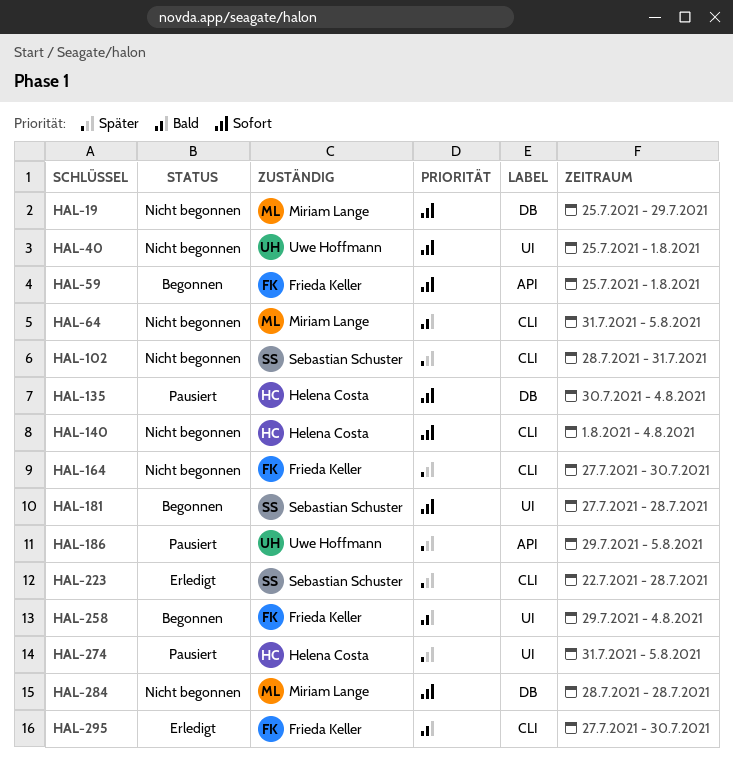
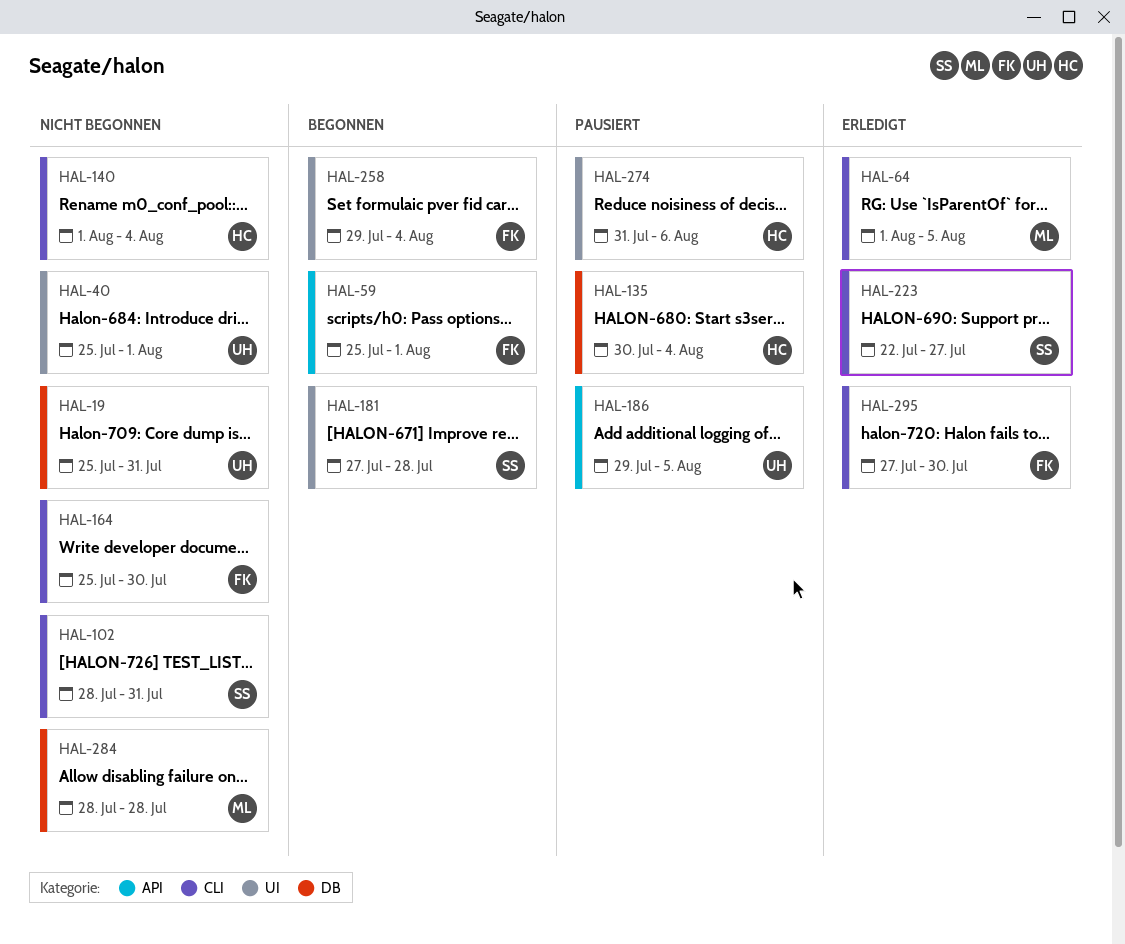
HAL-19, owner: Miriam Lange -> Uwe Hoffmann
HAL-19, due: Jul 29 -> Jul 31
HAL-64, status: Nicht begonnen -> Erledigt
HAL-64, start: Jul 31 -> Aug 1
HAL-164, start: Jul 27 -> Jul 25
HAL-223, due: Jul 28 -> Jul 27
HAL-274, due: Aug 5 -> Aug 6

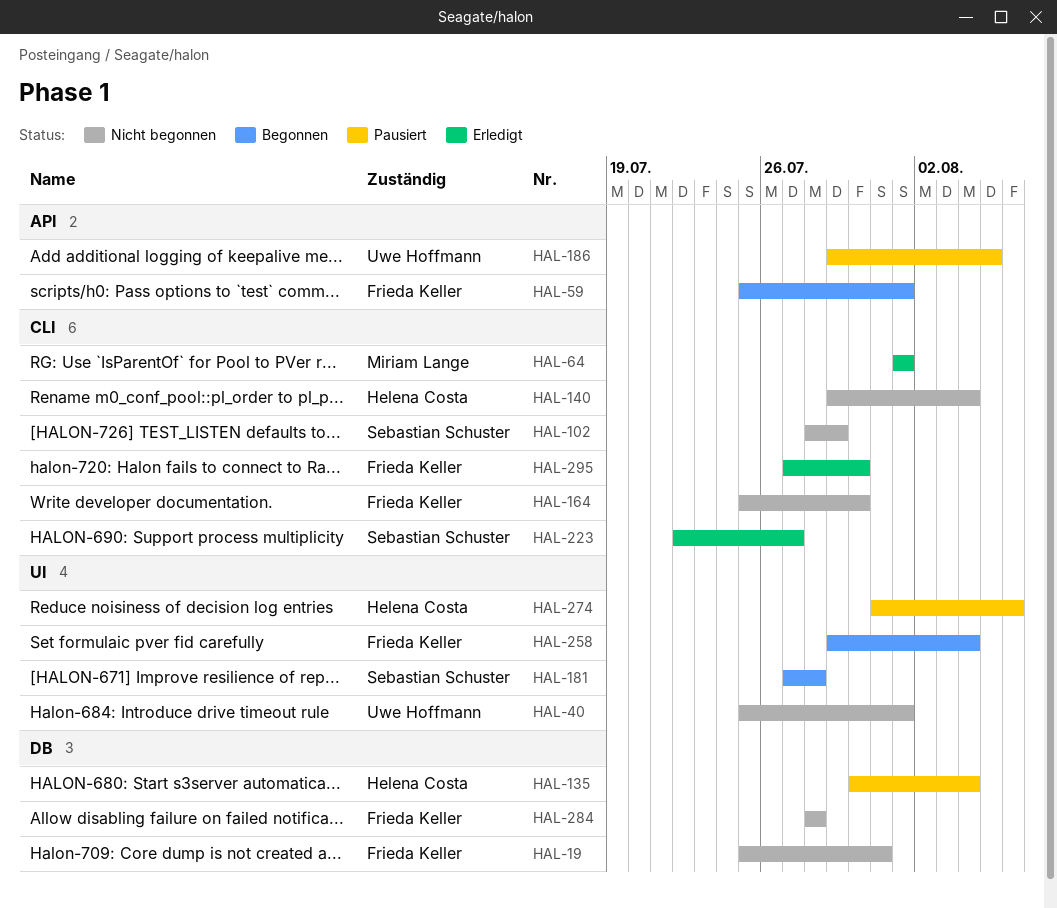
HAL-19, owner: Uwe Hoffmann -> Frieda Keller
HAL-64, due: Aug 5 -> Aug 1
HAL-102, due: Jul 31 -> Jul 29
HAL-140, start: Aug 1 -> Jul 29
HAL-284, owner: Miriam Lange -> Frieda Keller

